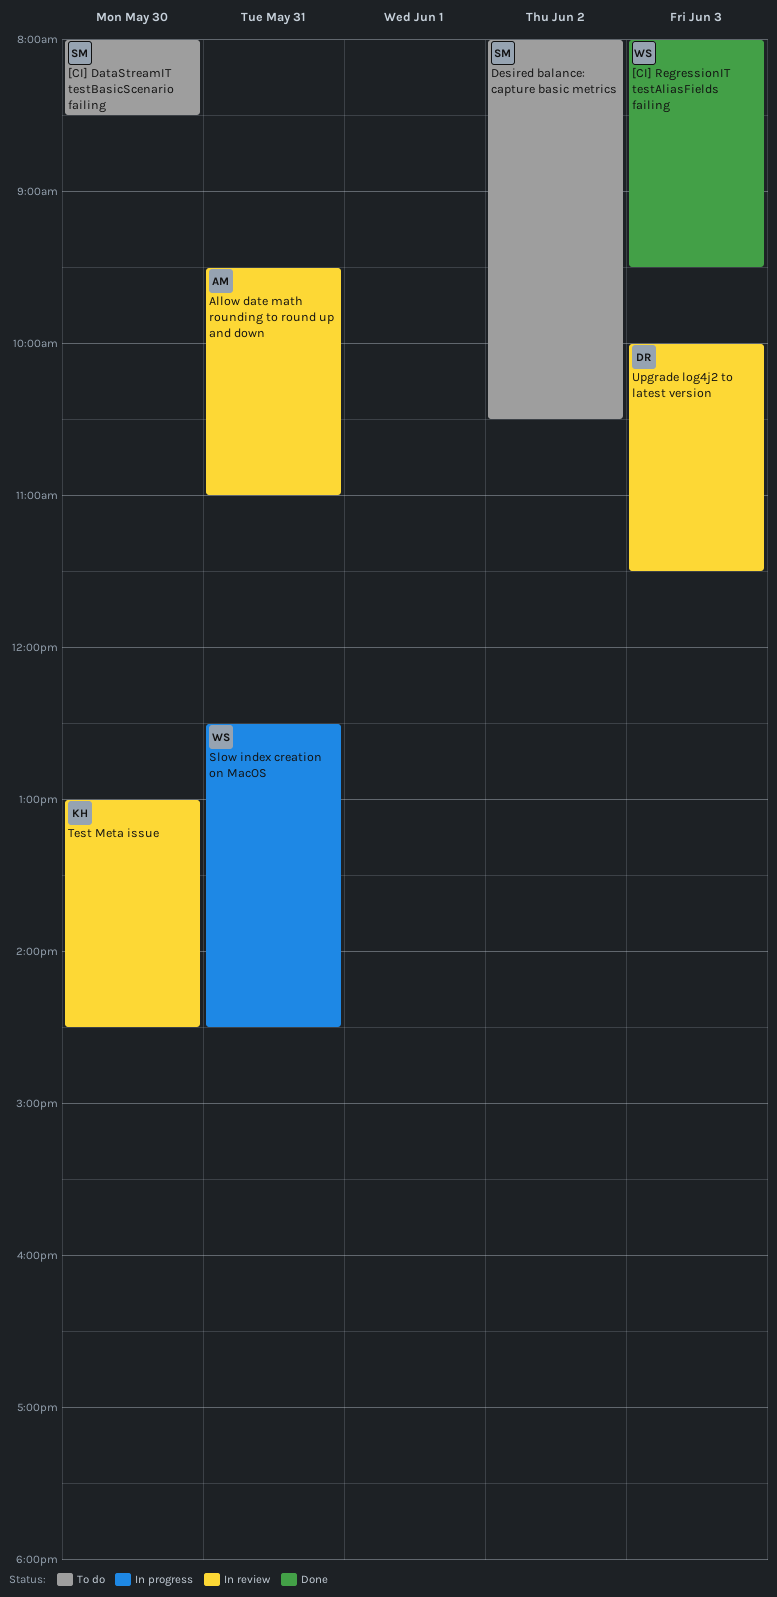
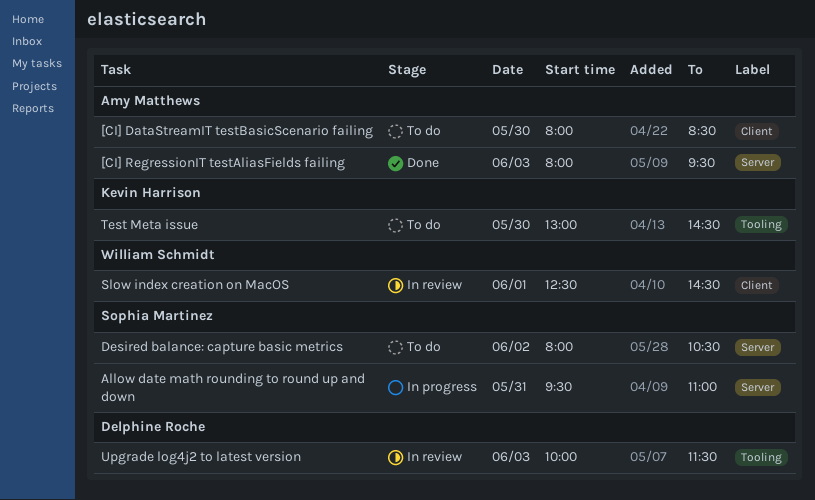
[CI] DataStreamIT testBasicScenario failing, owner: Sophia Martinez -> Amy Matthews
[CI] RegressionIT testAliasFields failing, owner: William Schmidt -> Amy Matthews
Allow date math rounding to round up and down, status: In review -> In progress
Allow date math rounding to round up and down, owner: Amy Matthews -> Sophia Martinez
Slow index creation on MacOS, status: In progress -> In review
Slow index creation on MacOS, day: May 31 -> Jun 1
Test Meta issue, status: In review -> To do

